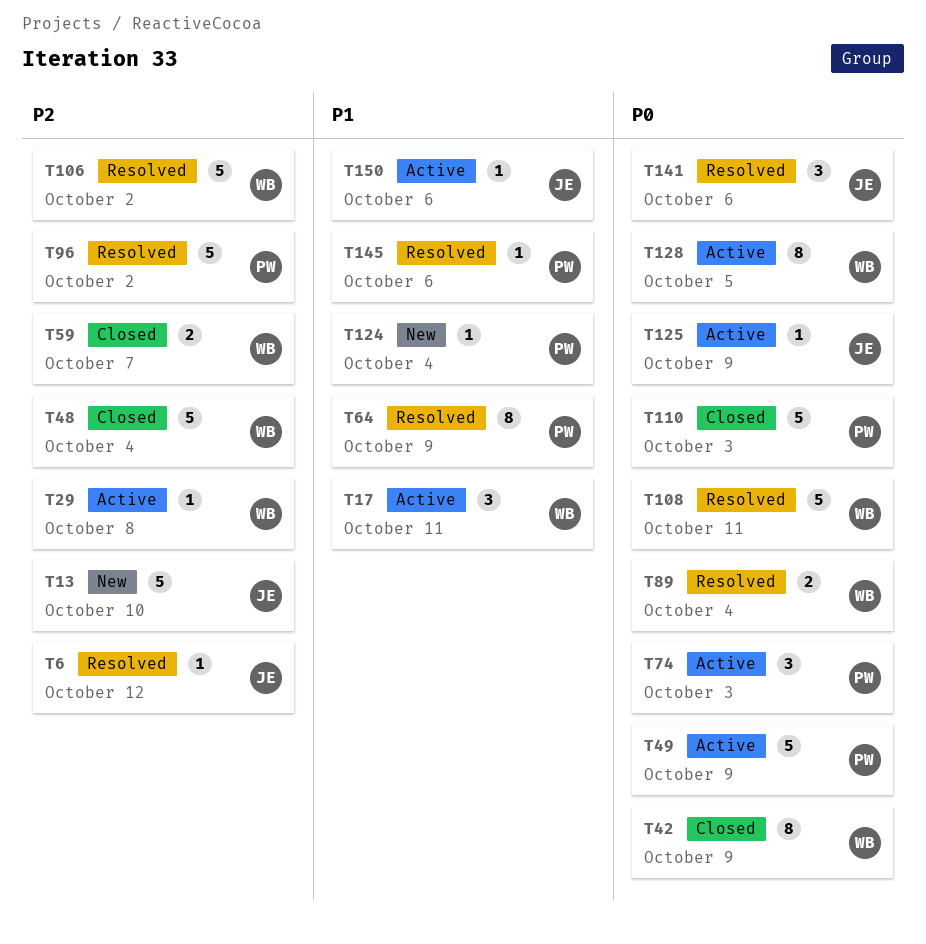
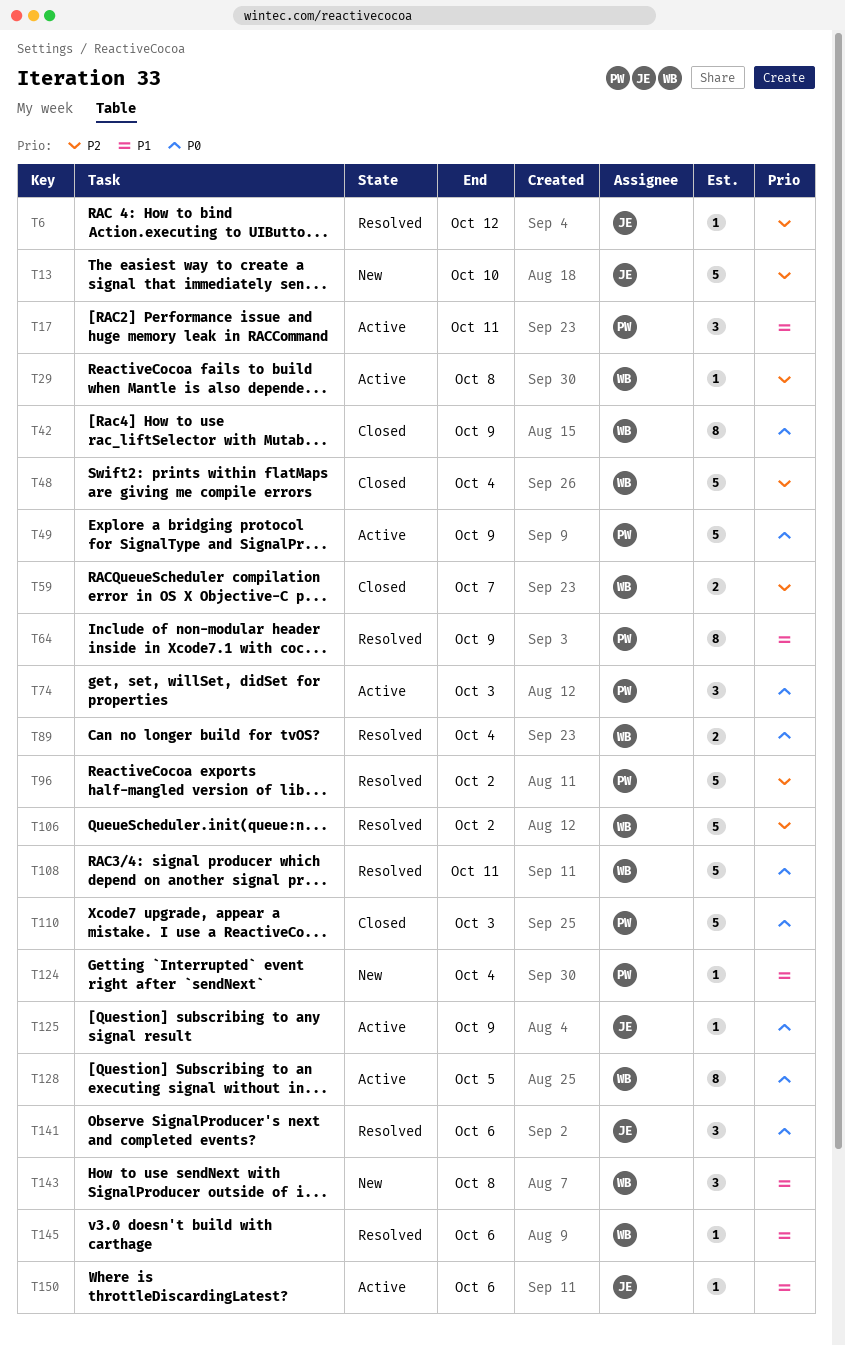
T17, owner: WB -> PW
T143: none -> present
T145, owner: PW -> WB

